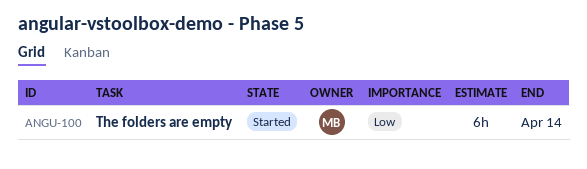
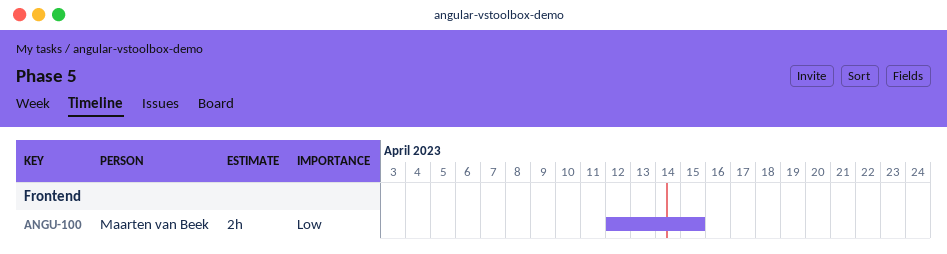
ANGU-100, estimate: 6h -> 2h
ANGU-100, due: Apr 14 -> Apr 15

